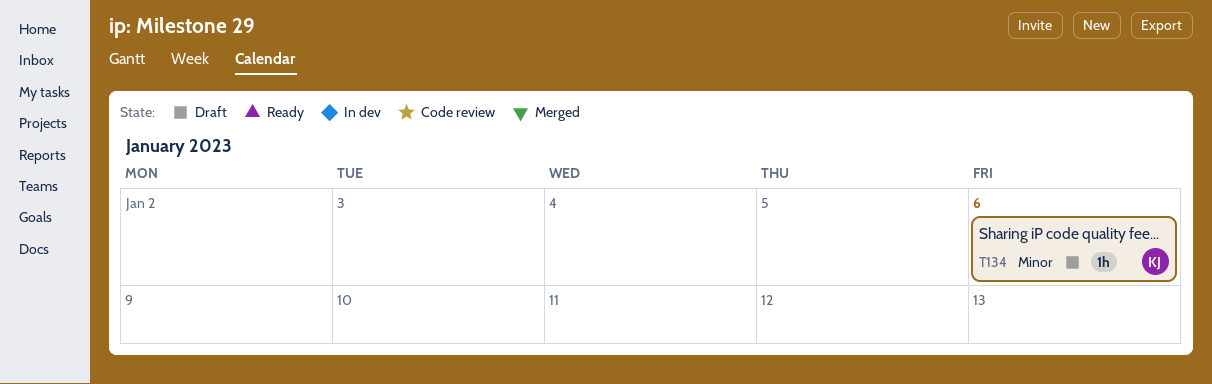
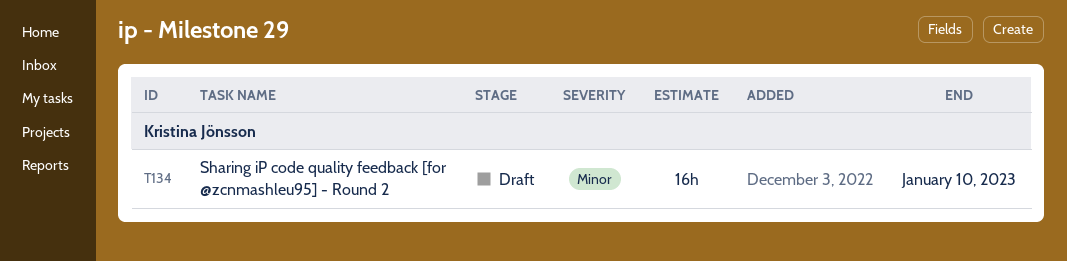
T134, estimate: 1h -> 16h
T134, due: Jan 6 -> Jan 10

